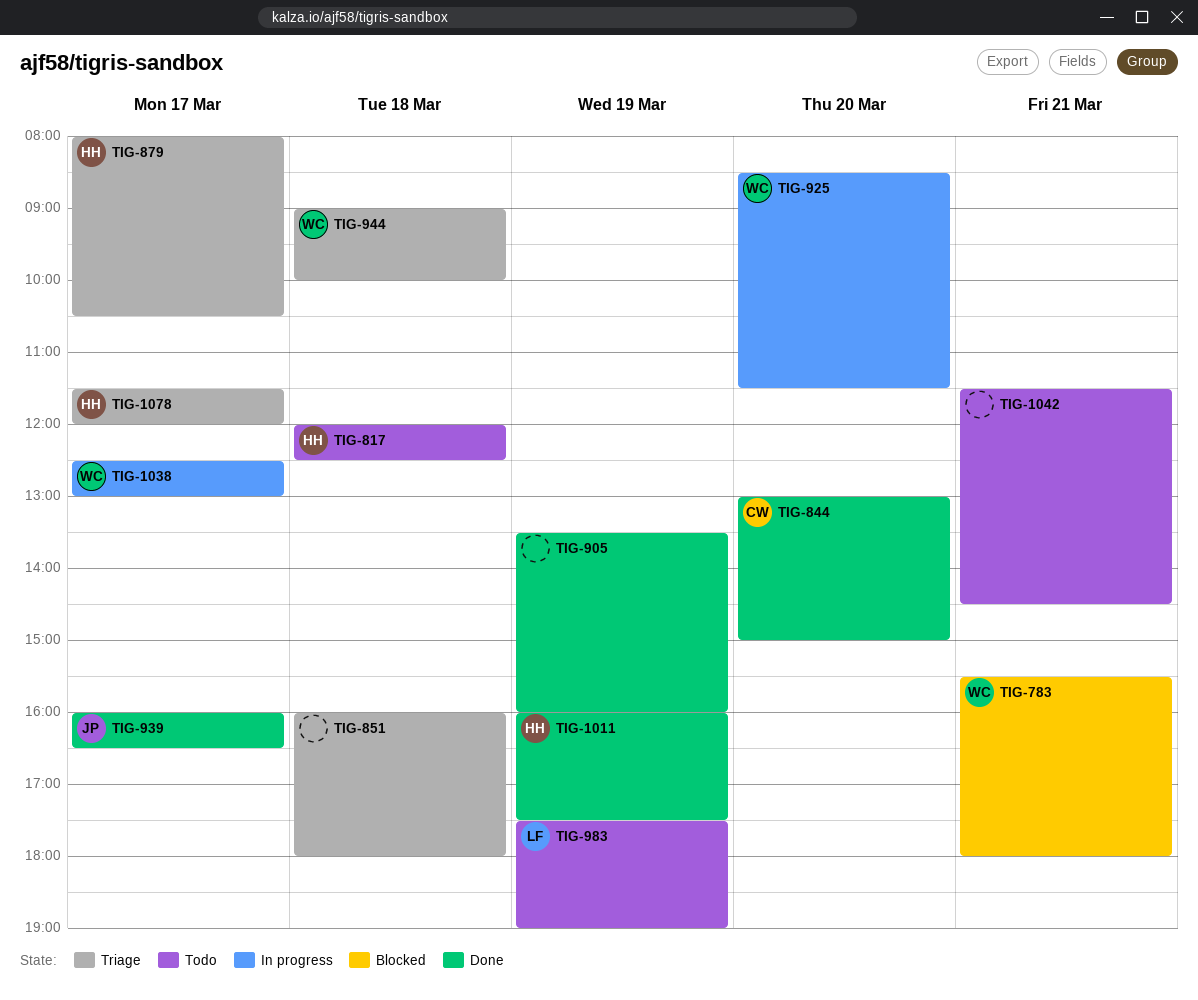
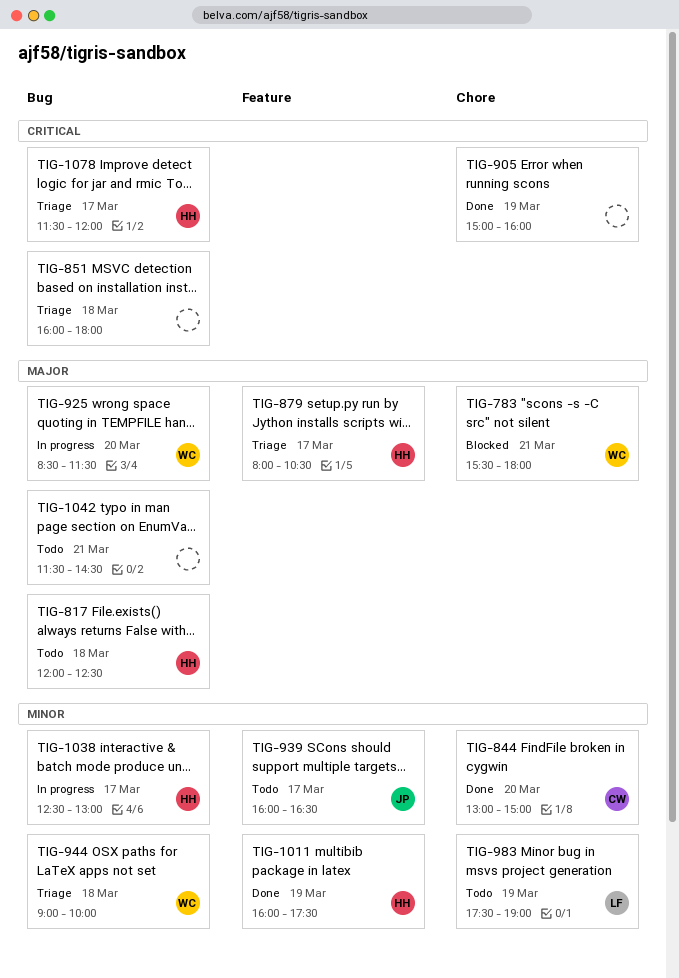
TIG-905, begins: 13:30 -> 15:00
TIG-939, status: Done -> Todo
TIG-1038, owner: WC -> HH

